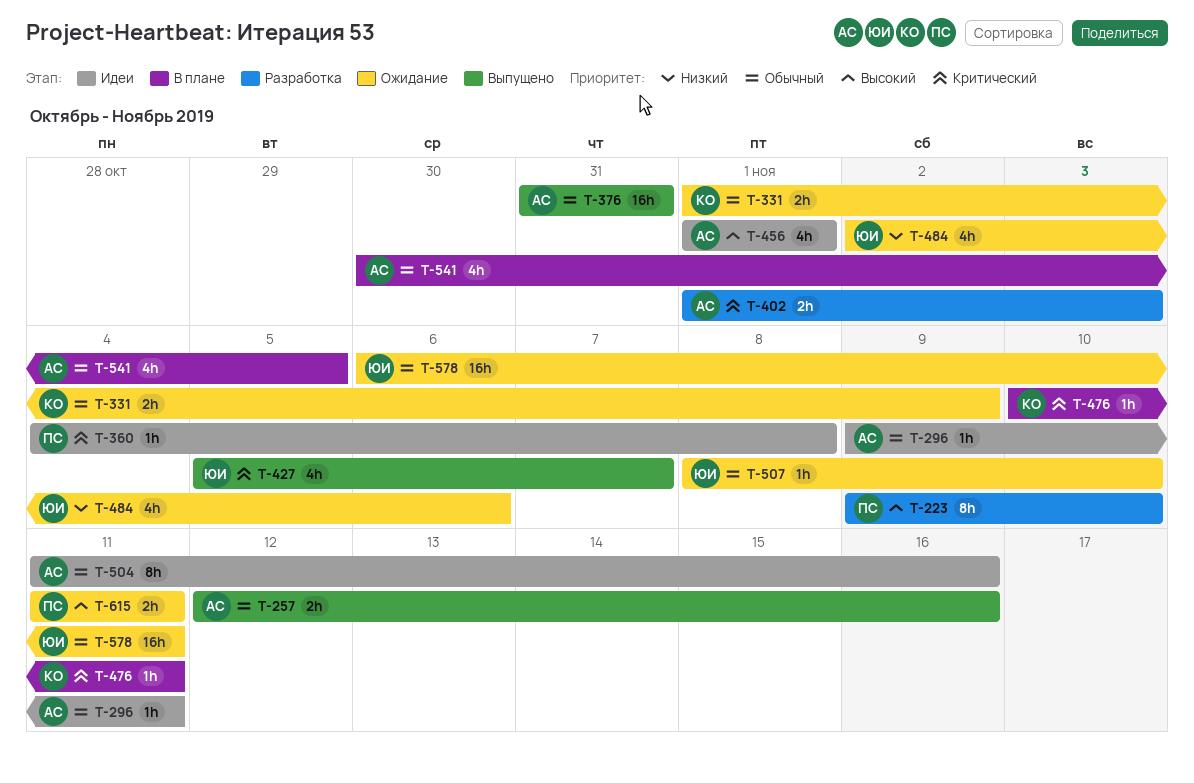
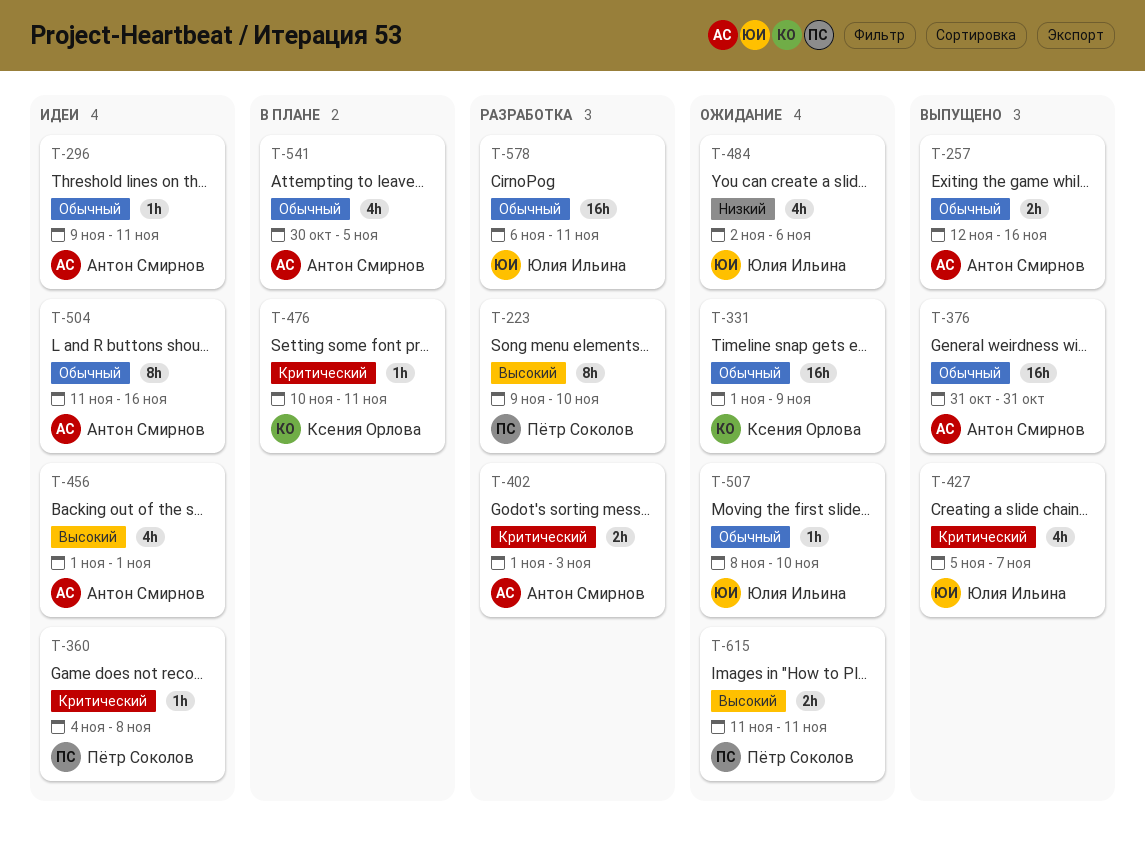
T-331, estimate: 2h -> 16h
T-578, status: Ожидание -> Разработка

